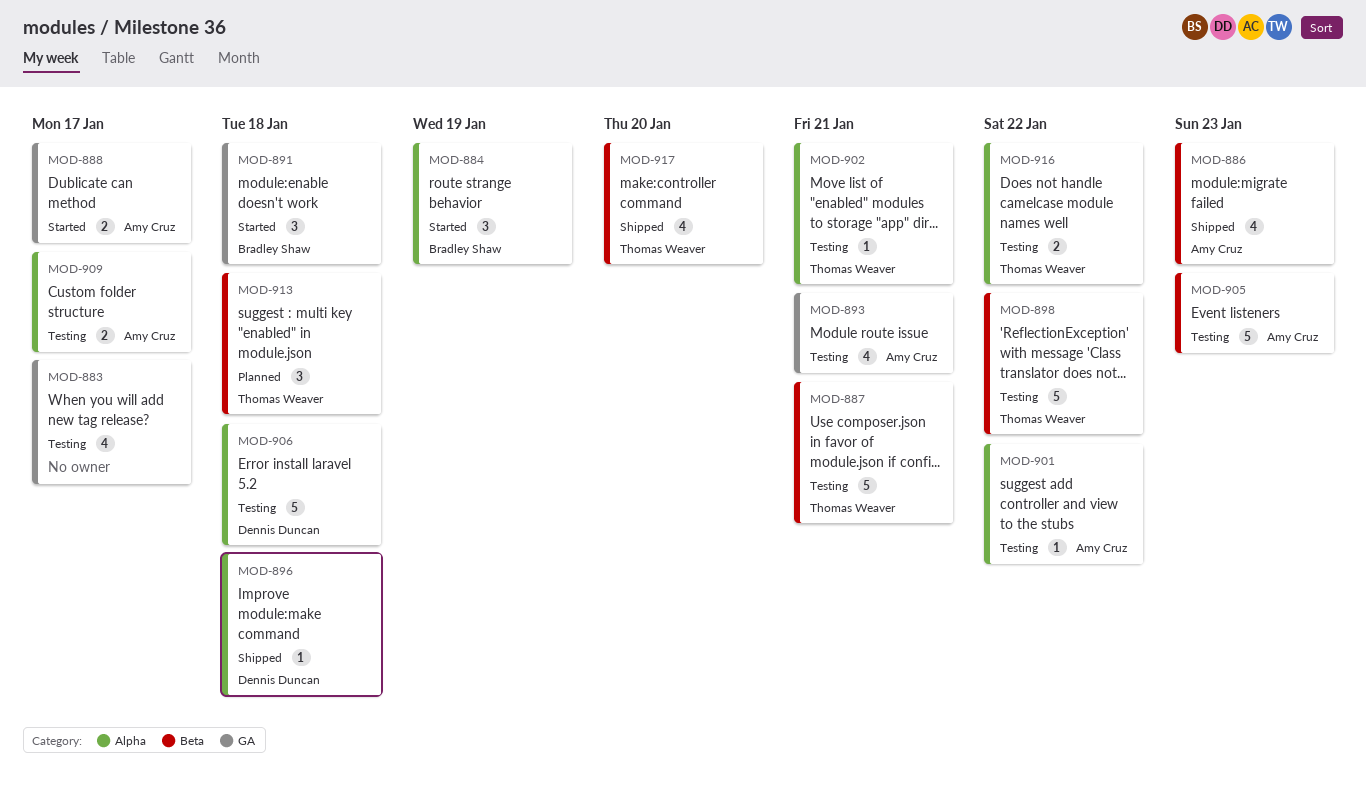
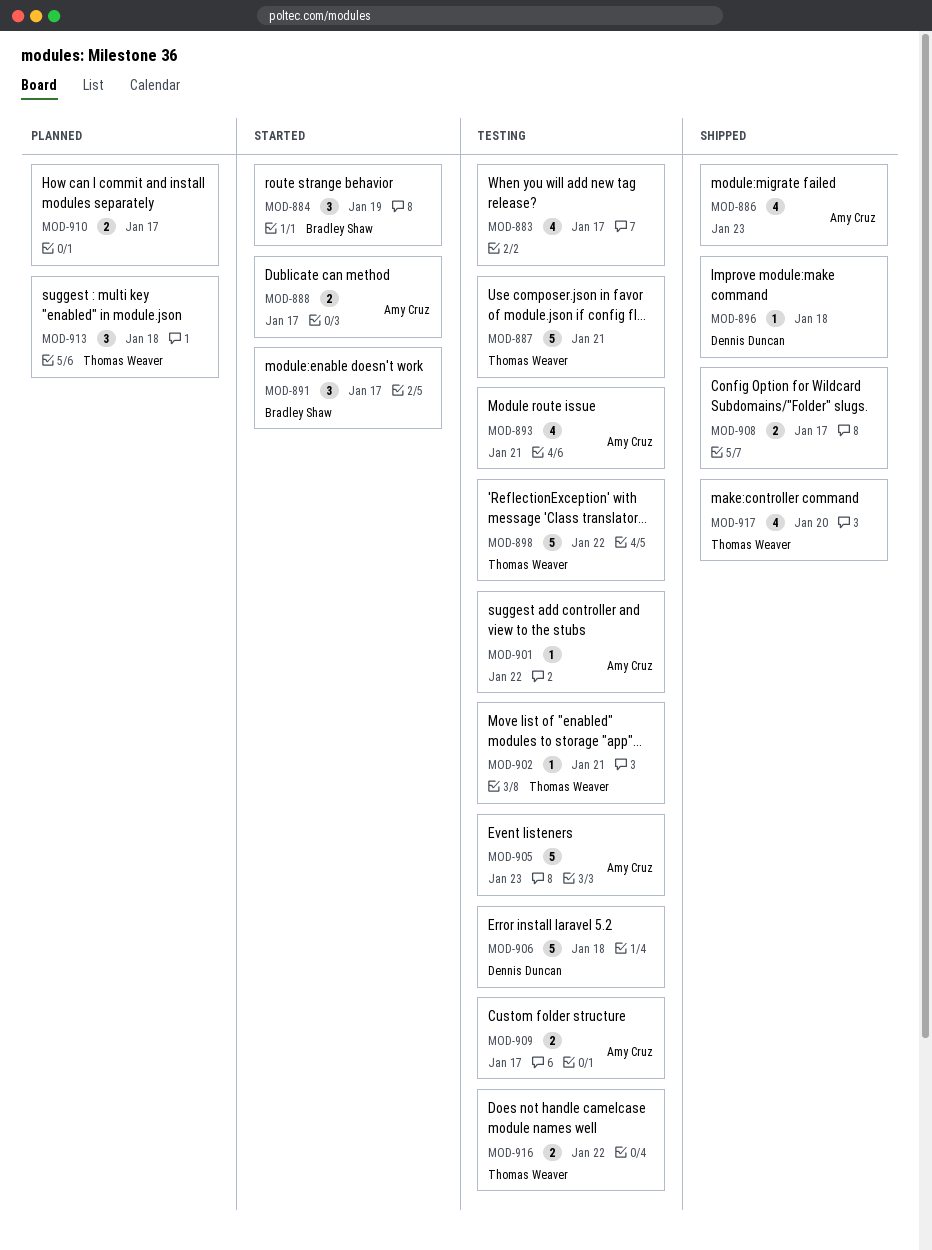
MOD-891, due: Jan 18 -> Jan 17
MOD-908: none -> present
MOD-910: none -> present

